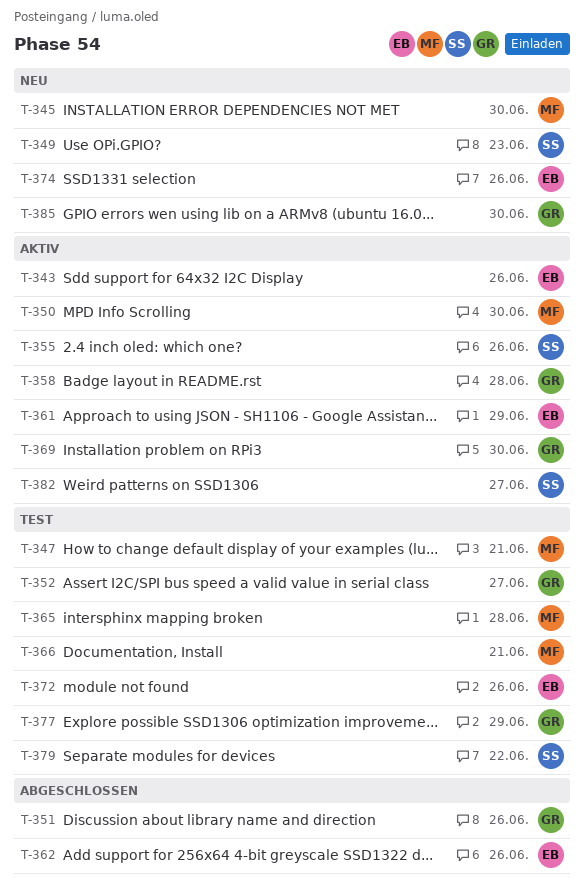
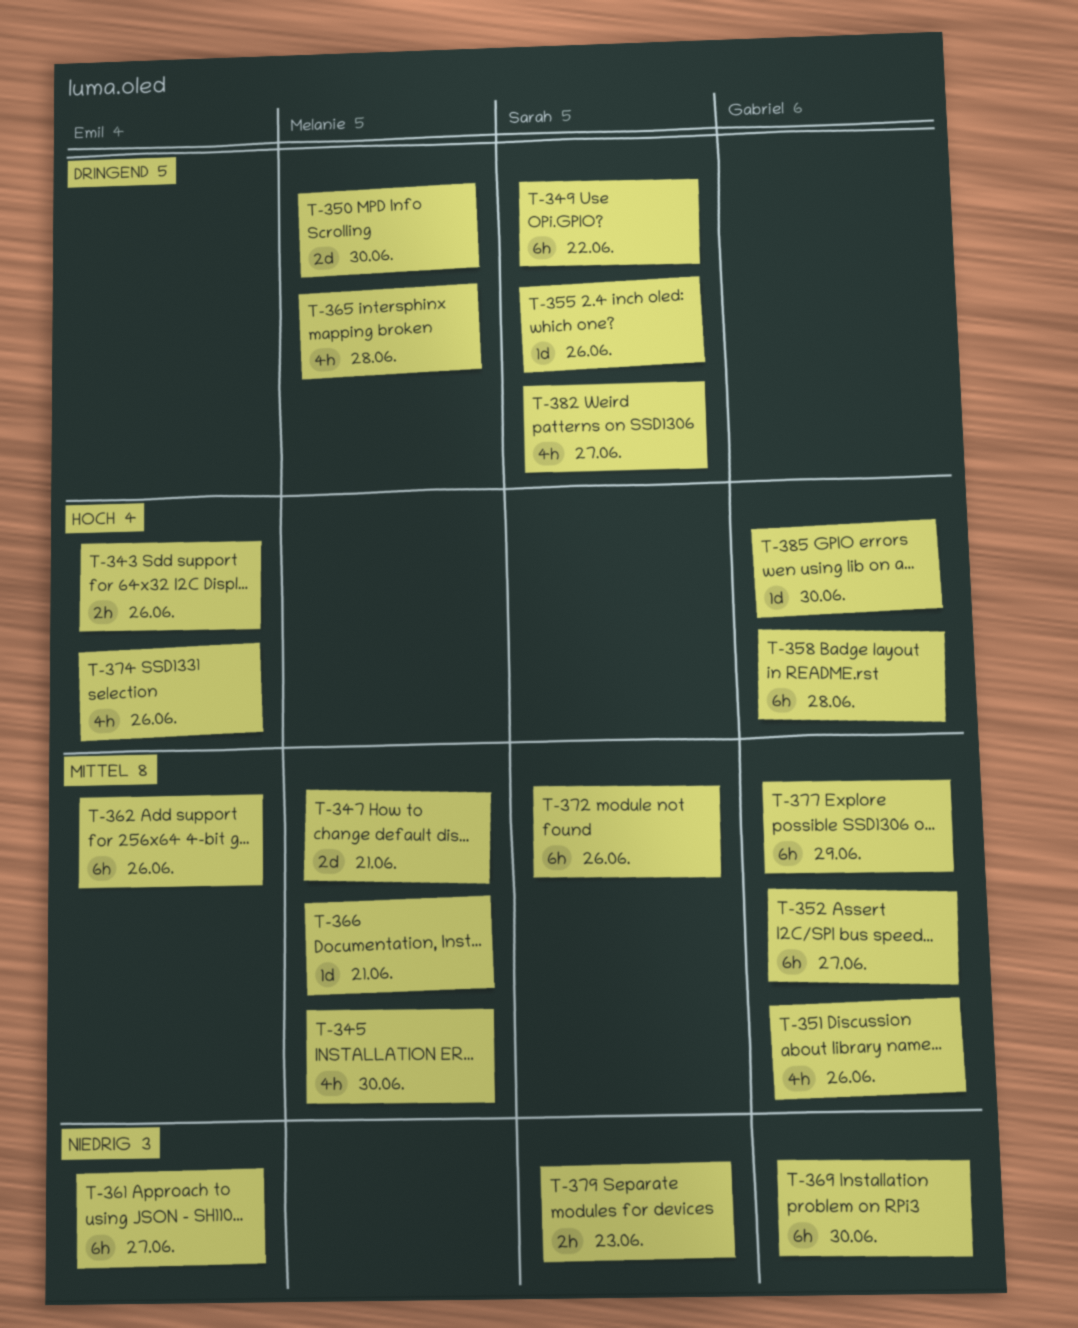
T-349, due: Jun 23 -> Jun 22
T-361, due: Jun 29 -> Jun 27
T-372, owner: Emil -> Sarah
T-379, due: Jun 22 -> Jun 23

